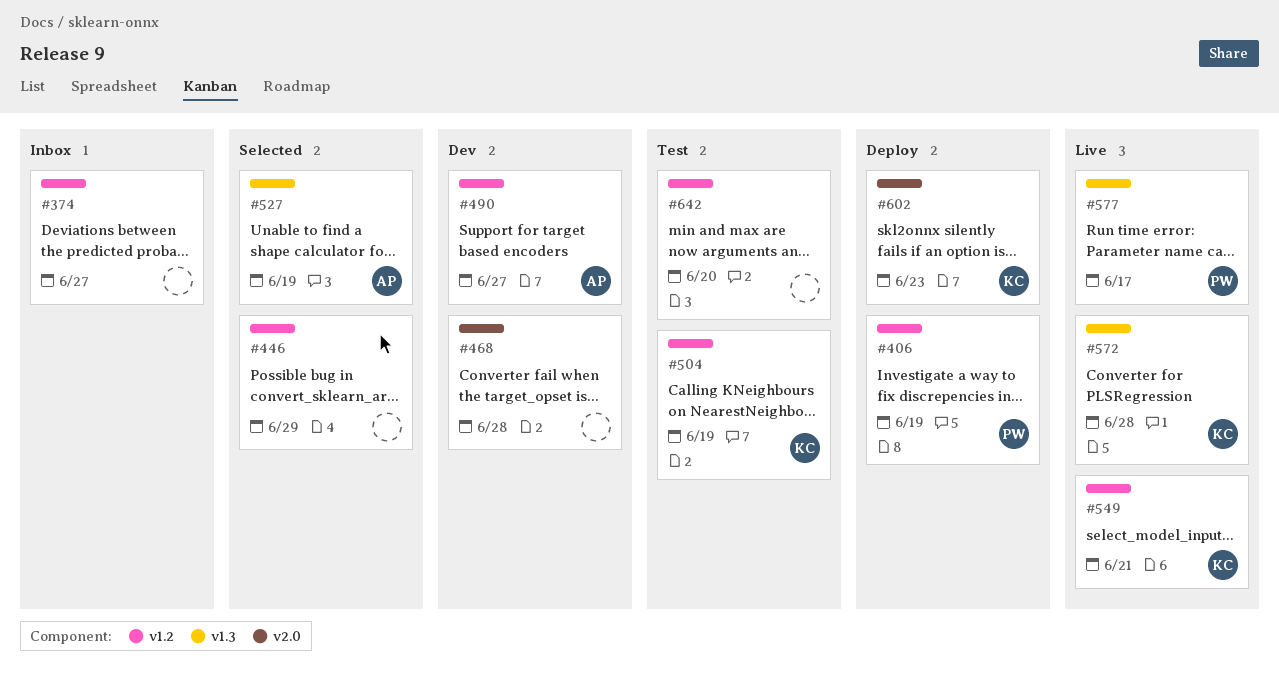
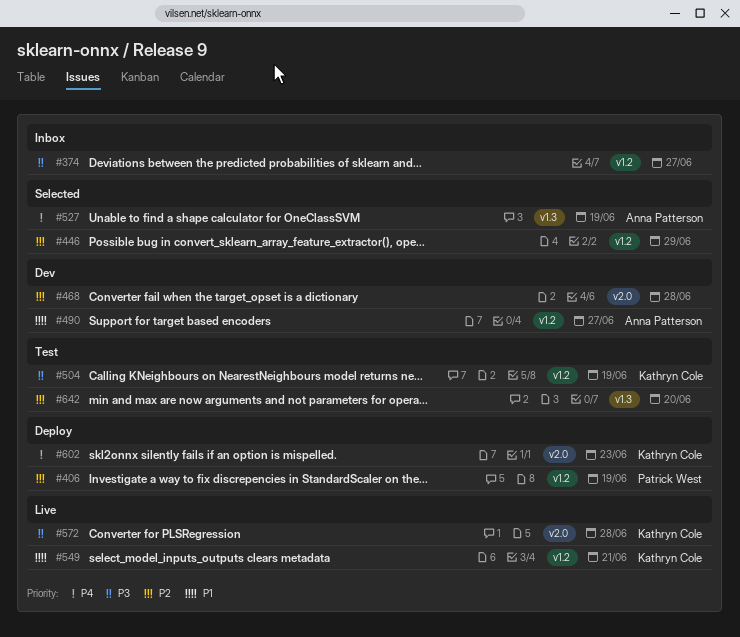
#572, label: v1.3 -> v2.0
#577: present -> none
#642, label: v1.2 -> v1.3

